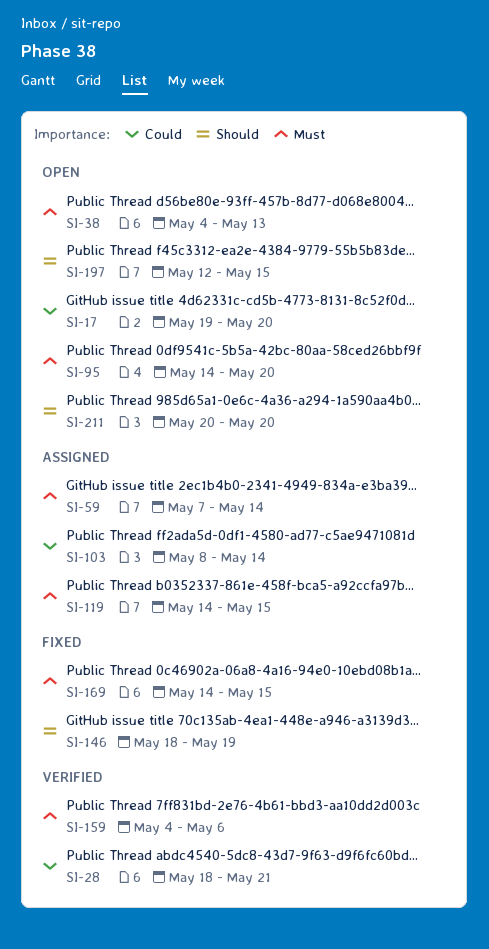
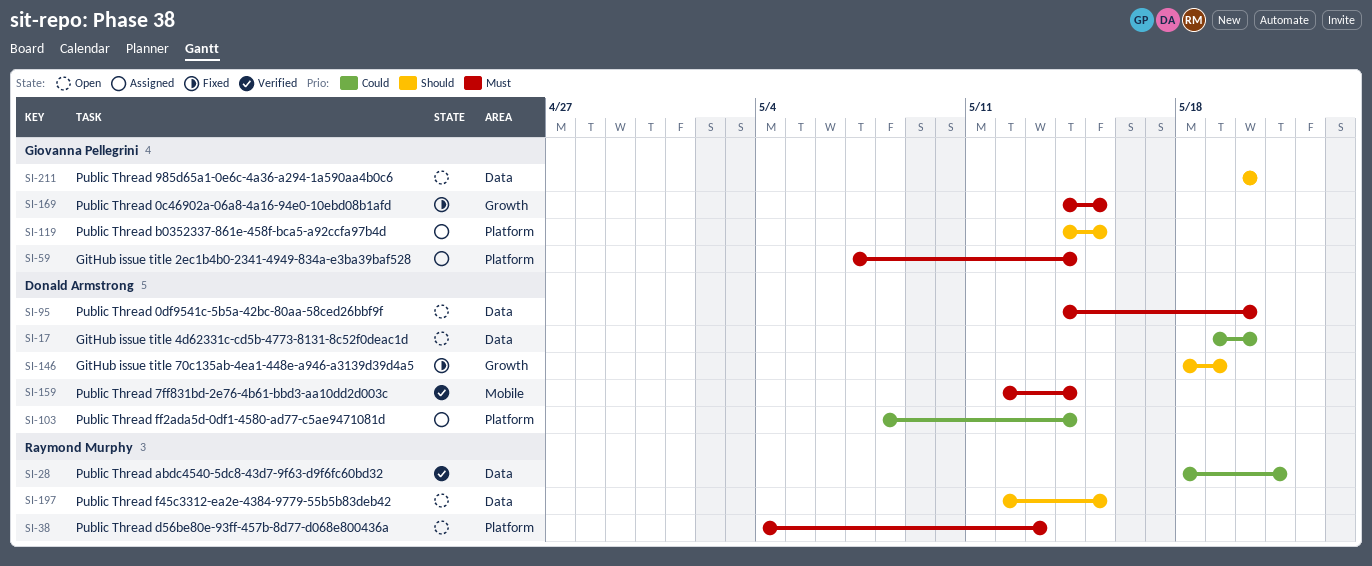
SI-119, priority: Must -> Should
SI-159, start: May 4 -> May 12
SI-159, due: May 6 -> May 14

